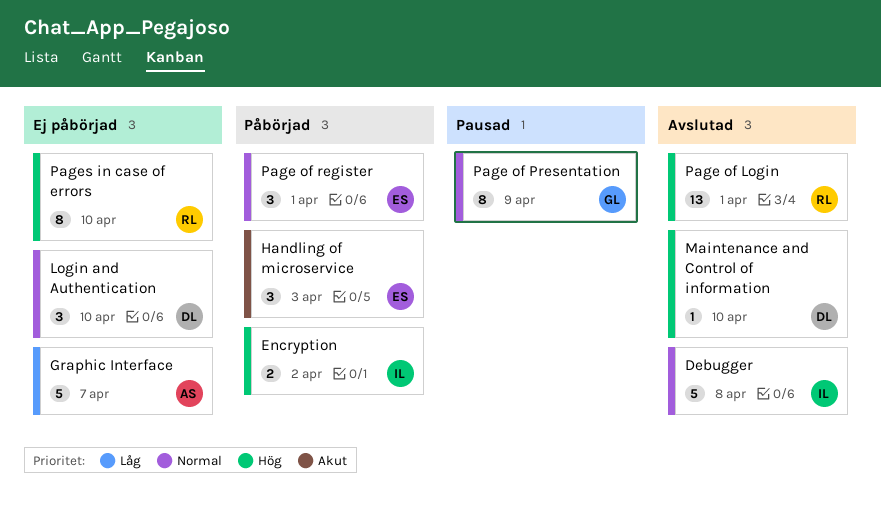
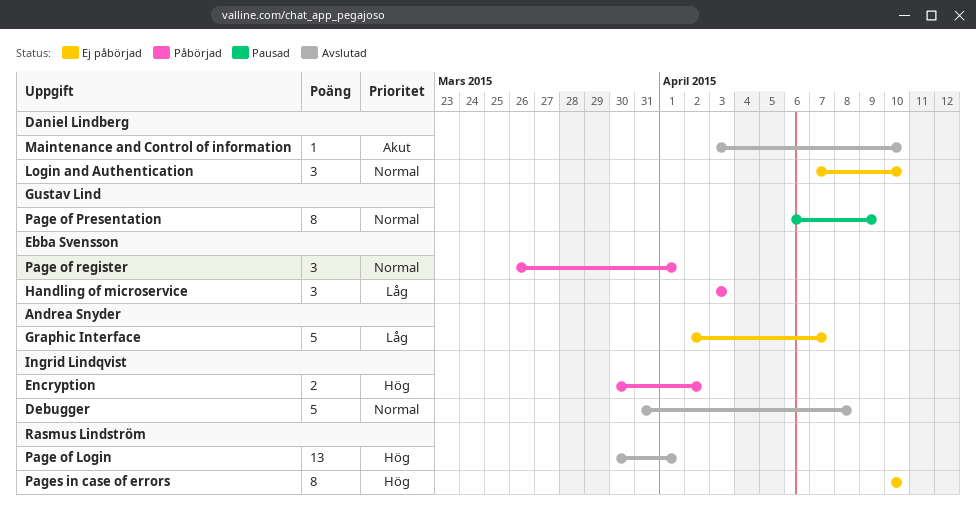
Handling of microservice, priority: Akut -> Låg
Maintenance and Control of information, priority: Hög -> Akut

